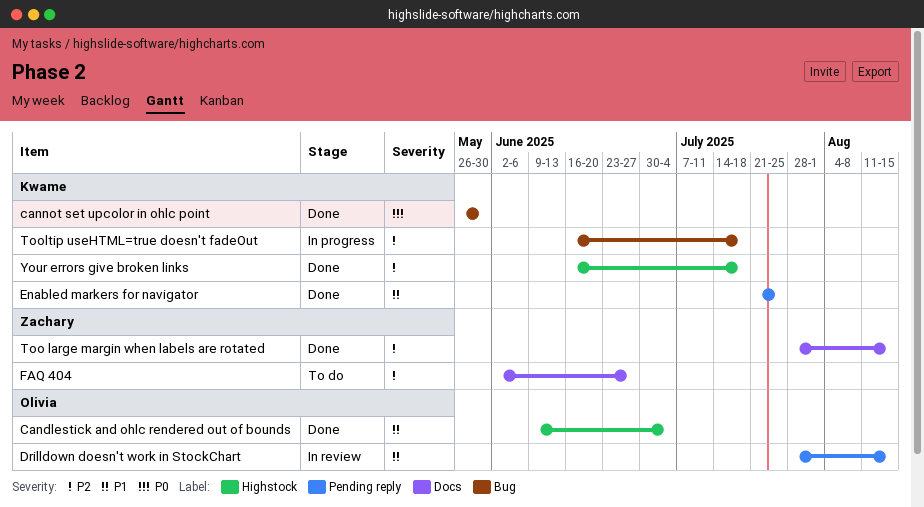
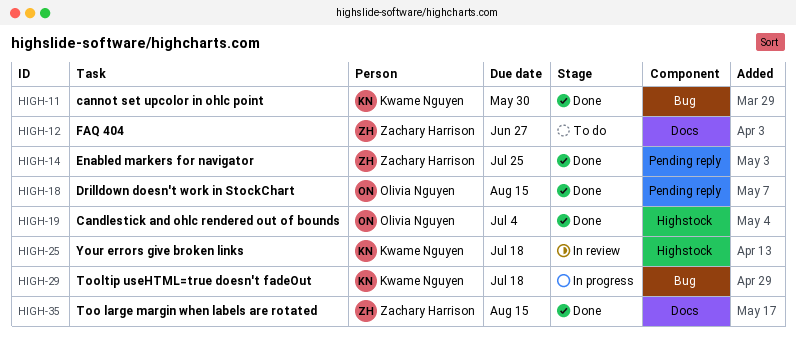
Drilldown doesn't work in StockChart, status: In review -> Done
Enabled markers for navigator, owner: Kwame Nguyen -> Zachary Harrison
Your errors give broken links, status: Done -> In review

